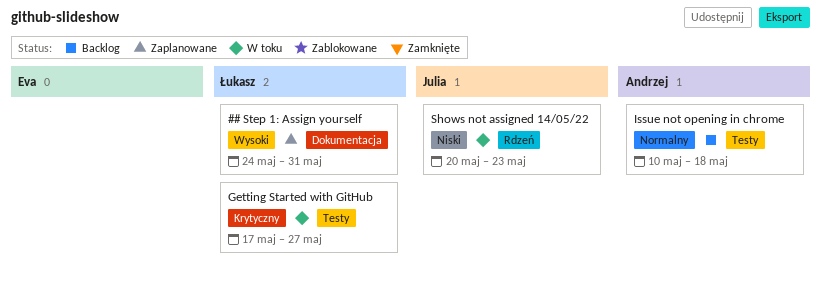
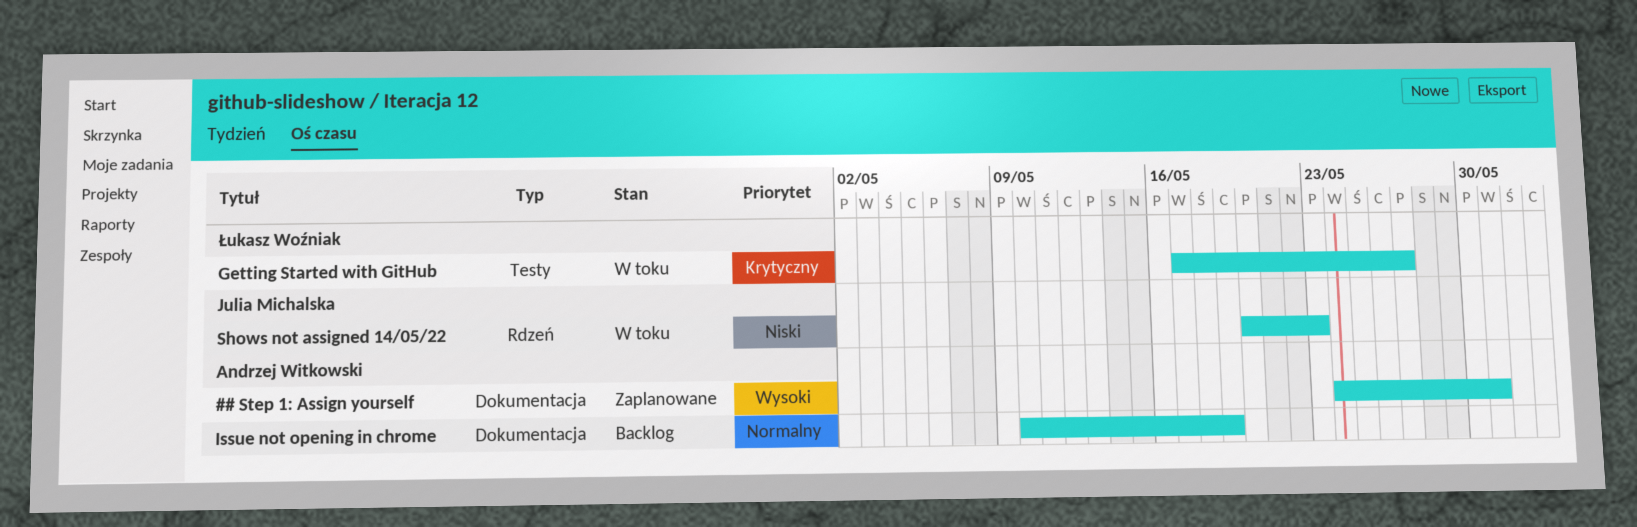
## Step 1: Assign yourself, owner: Łukasz Woźniak -> Andrzej Witkowski
Issue not opening in chrome, label: Testy -> Dokumentacja
Issue not opening in chrome, due: May 18 -> May 19

